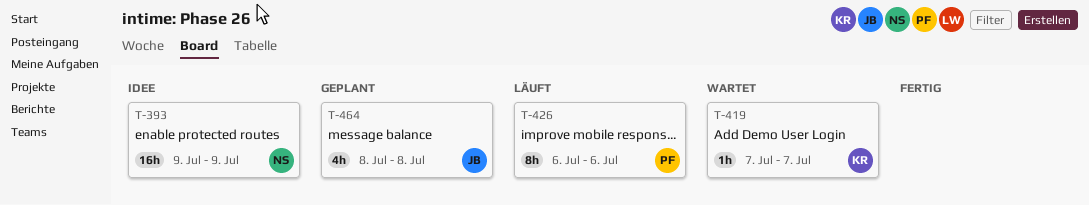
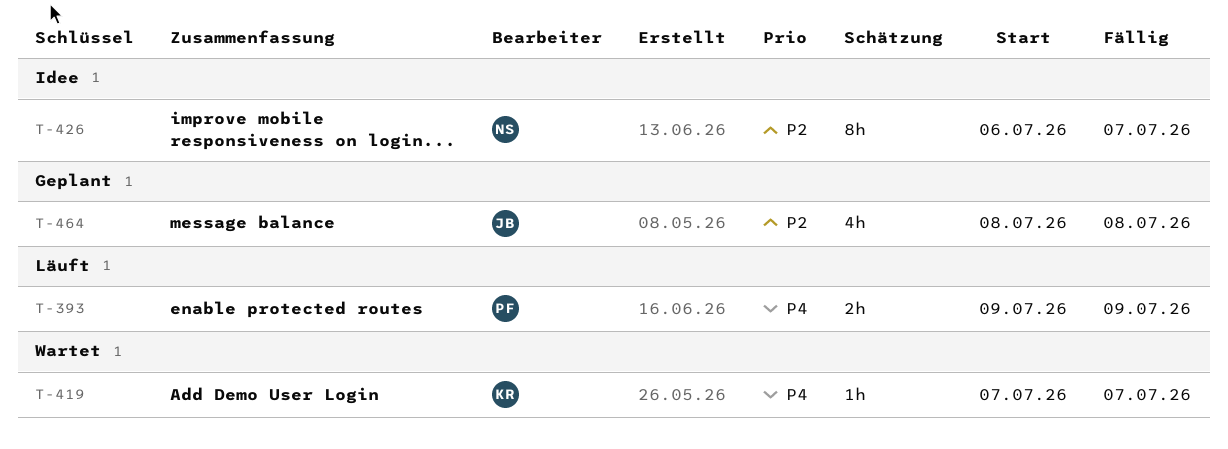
T-393, status: Idee -> Läuft
T-393, owner: NS -> PF
T-393, estimate: 16h -> 2h
T-426, status: Läuft -> Idee
T-426, owner: PF -> NS
T-426, due: Jul 6 -> Jul 7

